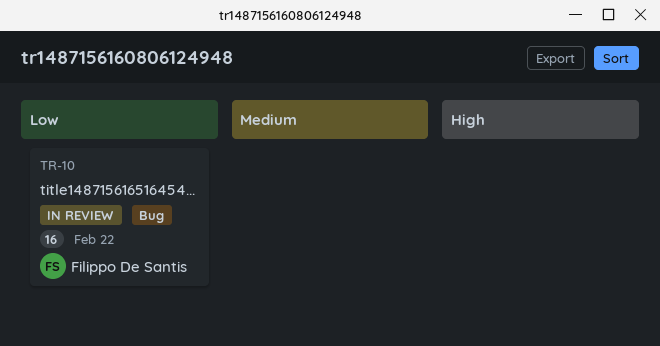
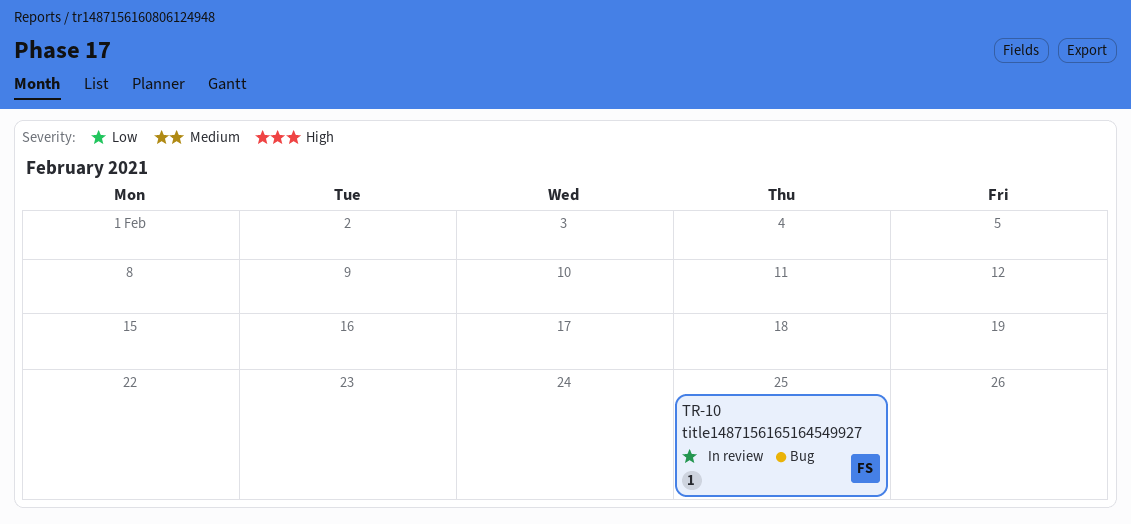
TR-10, estimate: 16 -> 1
TR-10, due: Feb 22 -> Feb 25

